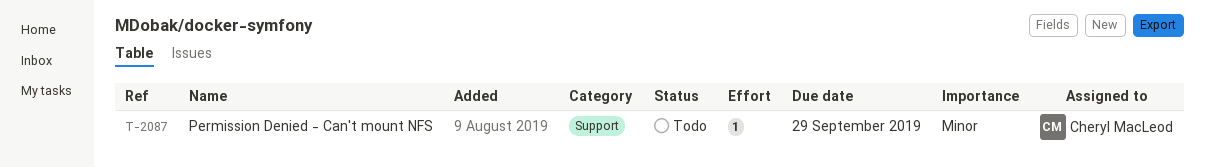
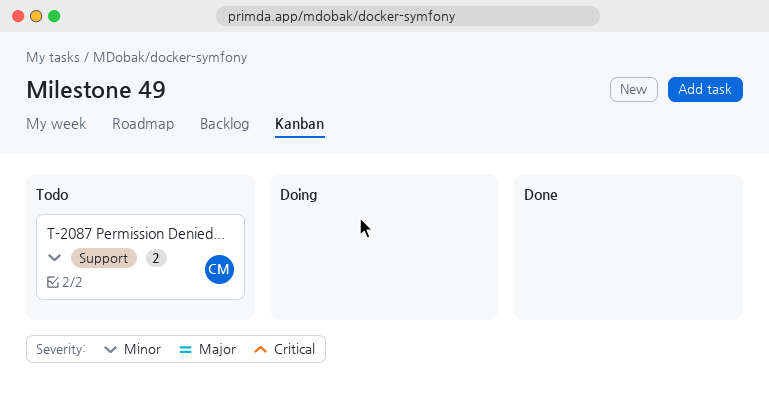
T-2087, estimate: 1 -> 2

